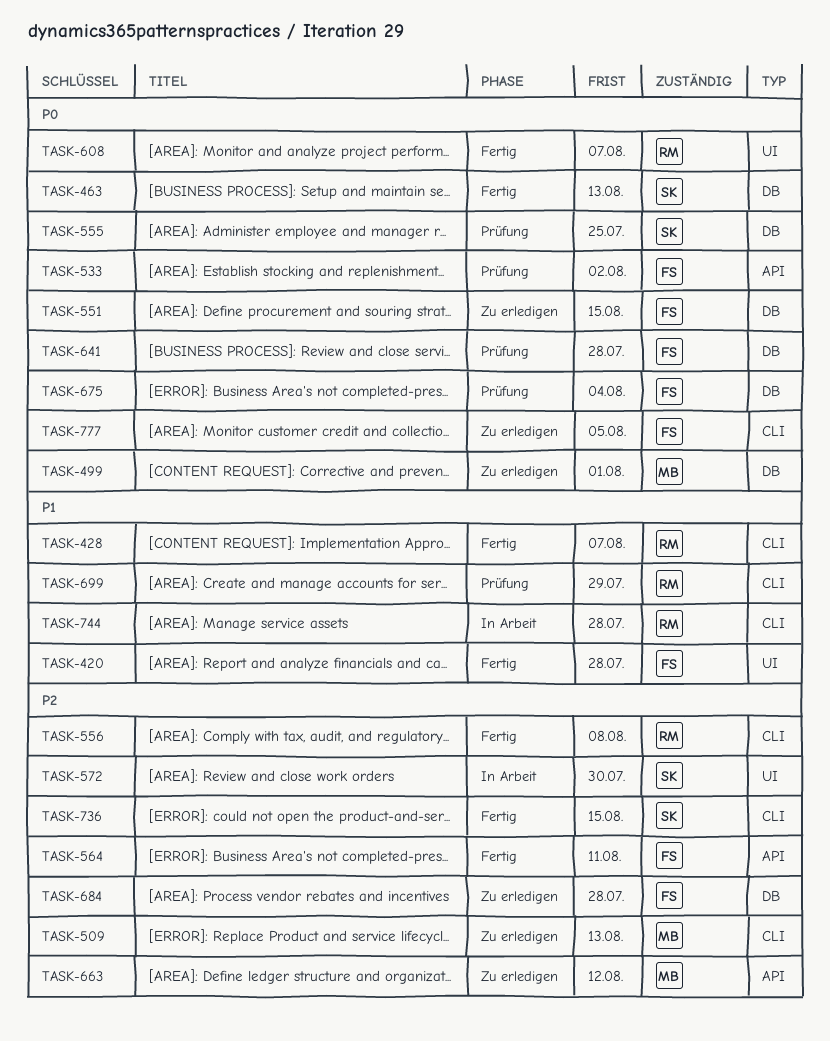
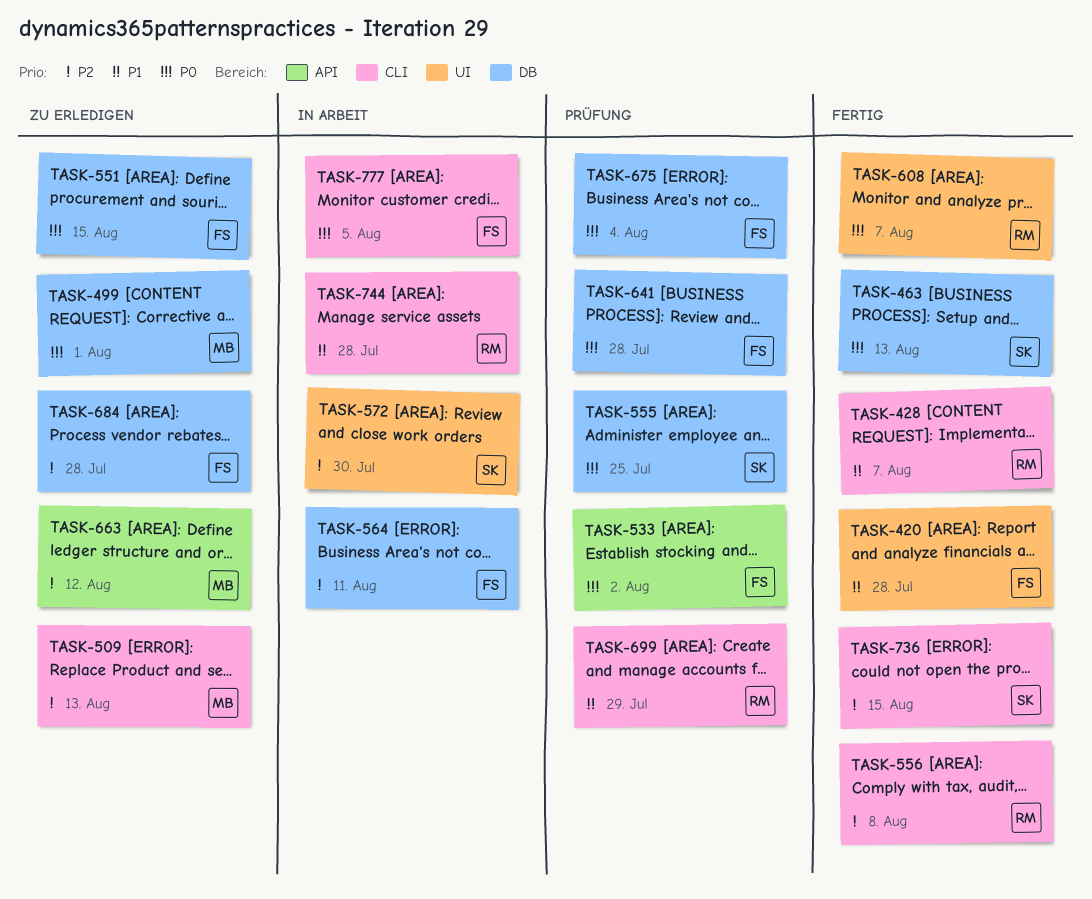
TASK-564, status: Fertig -> In Arbeit
TASK-564, label: API -> DB
TASK-777, status: Zu erledigen -> In Arbeit

